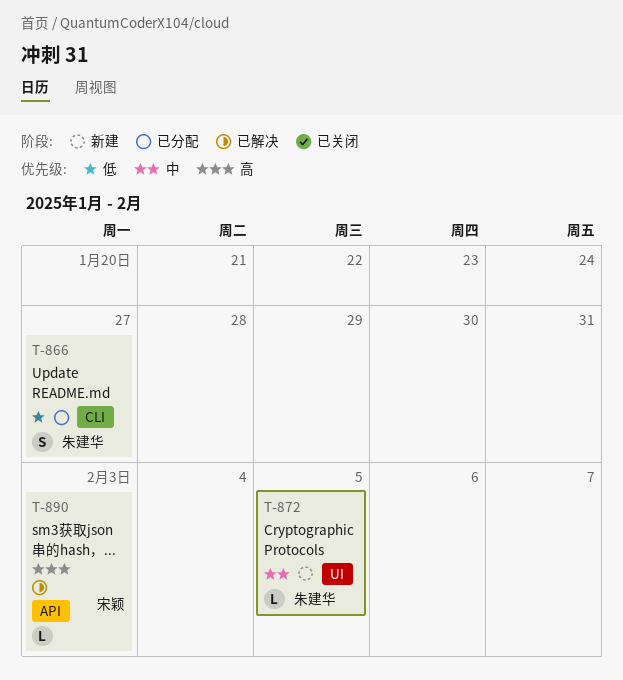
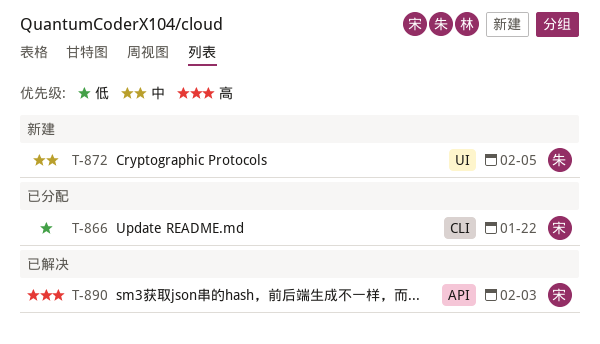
T-866, owner: 朱建华 -> 宋颖
T-866, due: Jan 27 -> Jan 22

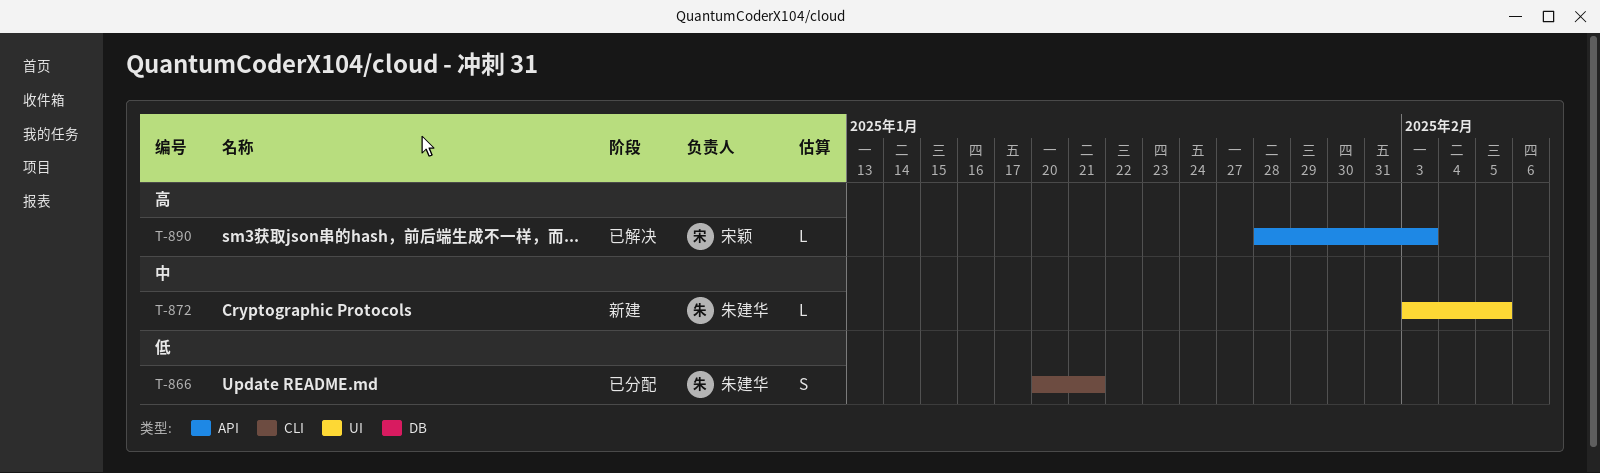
T-866, owner: 宋颖 -> 朱建华
T-866, due: Jan 22 -> Jan 21

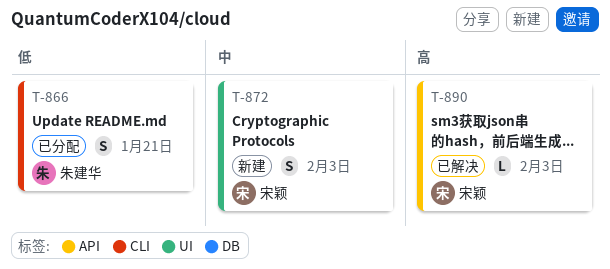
T-872, owner: 朱建华 -> 宋颖
T-872, estimate: L -> S
T-872, due: Feb 5 -> Feb 3

